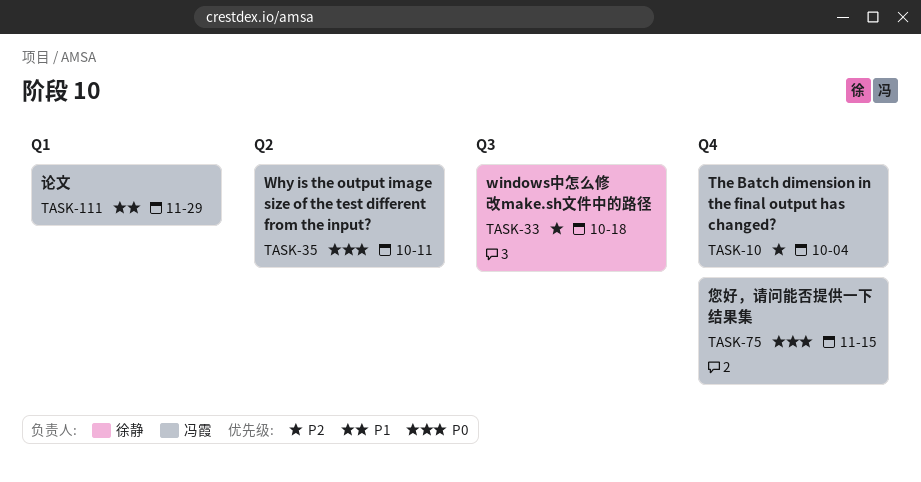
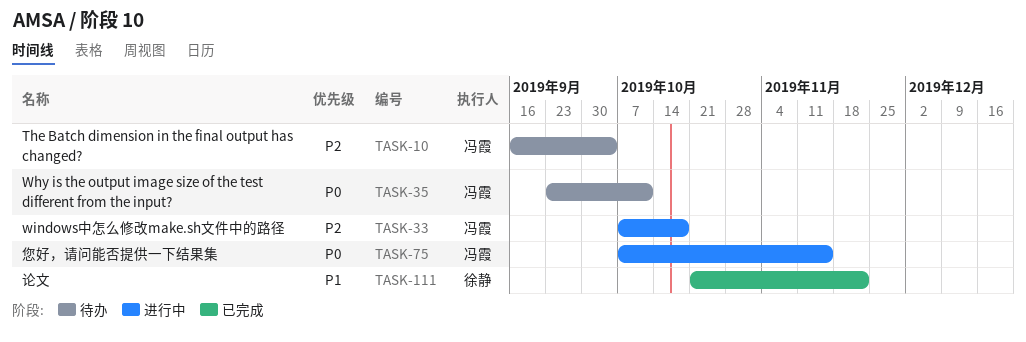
TASK-33, owner: 徐静 -> 冯霞
TASK-111, owner: 冯霞 -> 徐静
TASK-111, due: Nov 29 -> Nov 22

